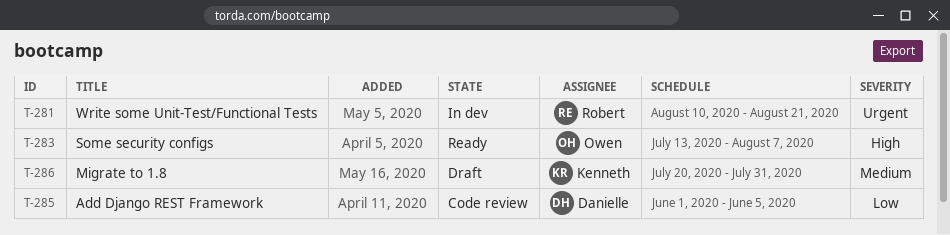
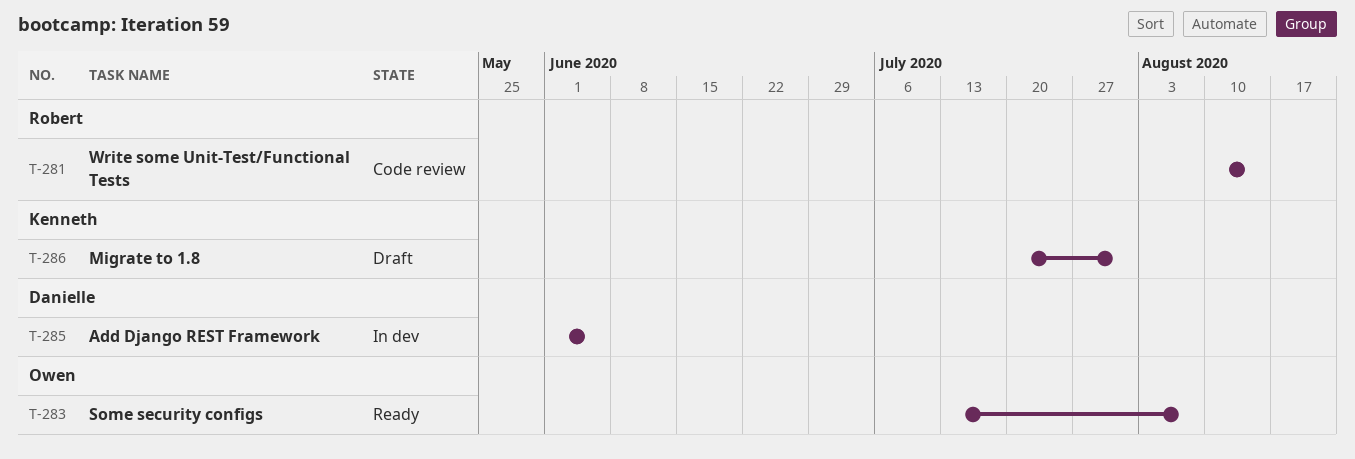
T-281, status: In dev -> Code review
T-281, due: Aug 21 -> Aug 14
T-285, status: Code review -> In dev

